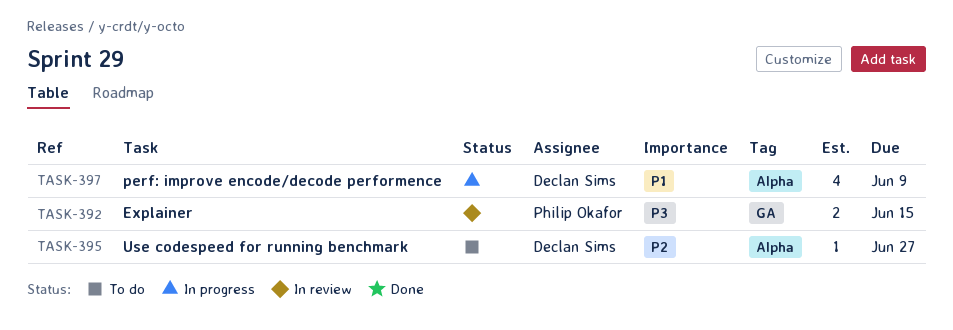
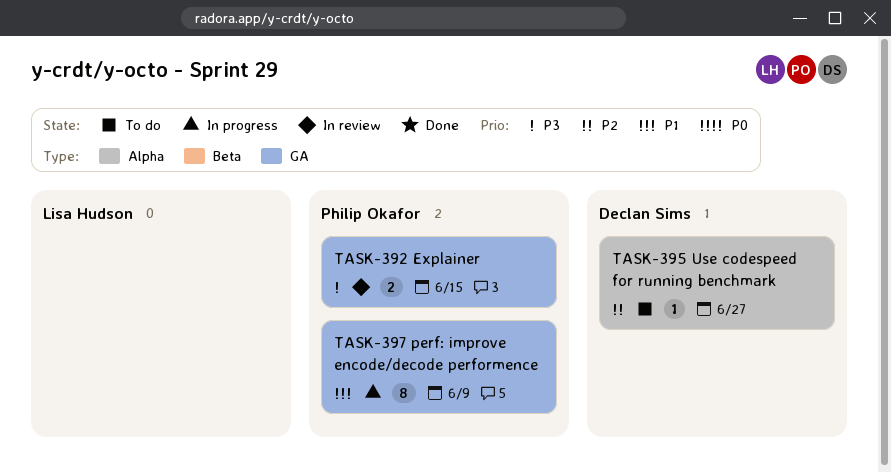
TASK-397, owner: Declan Sims -> Philip Okafor
TASK-397, label: Alpha -> GA
TASK-397, estimate: 4 -> 8

